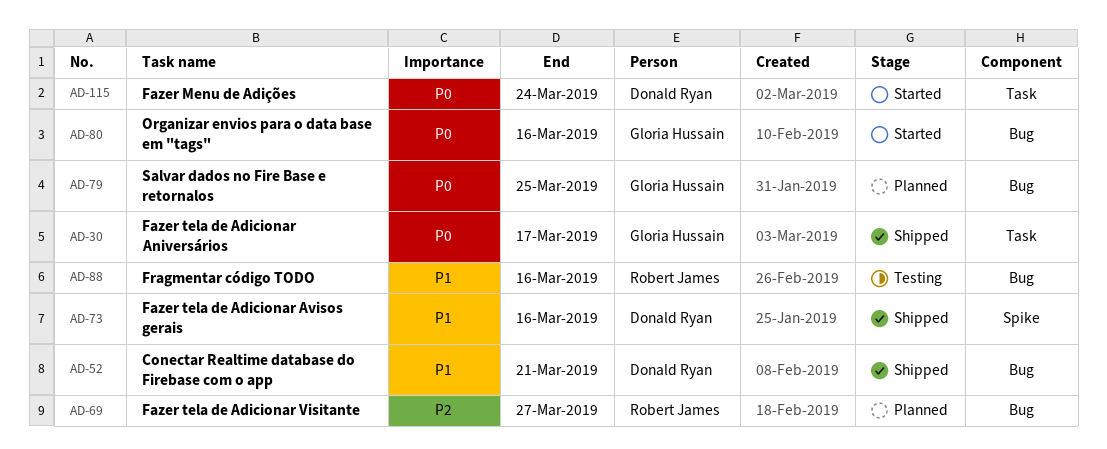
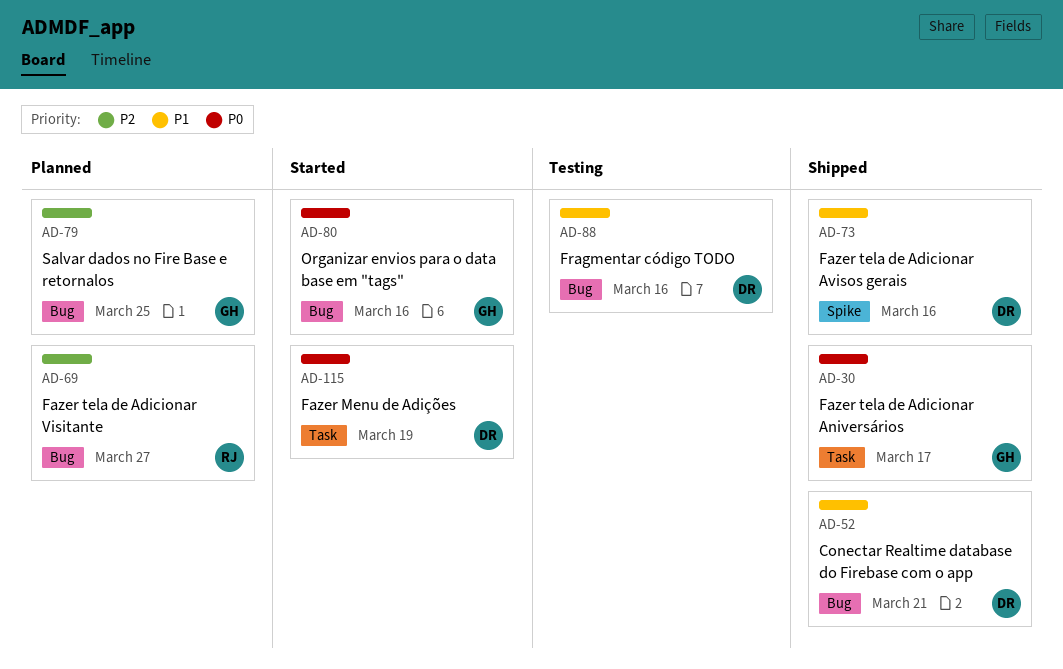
AD-79, priority: P0 -> P2
AD-88, owner: Robert James -> Donald Ryan
AD-115, due: Mar 24 -> Mar 19

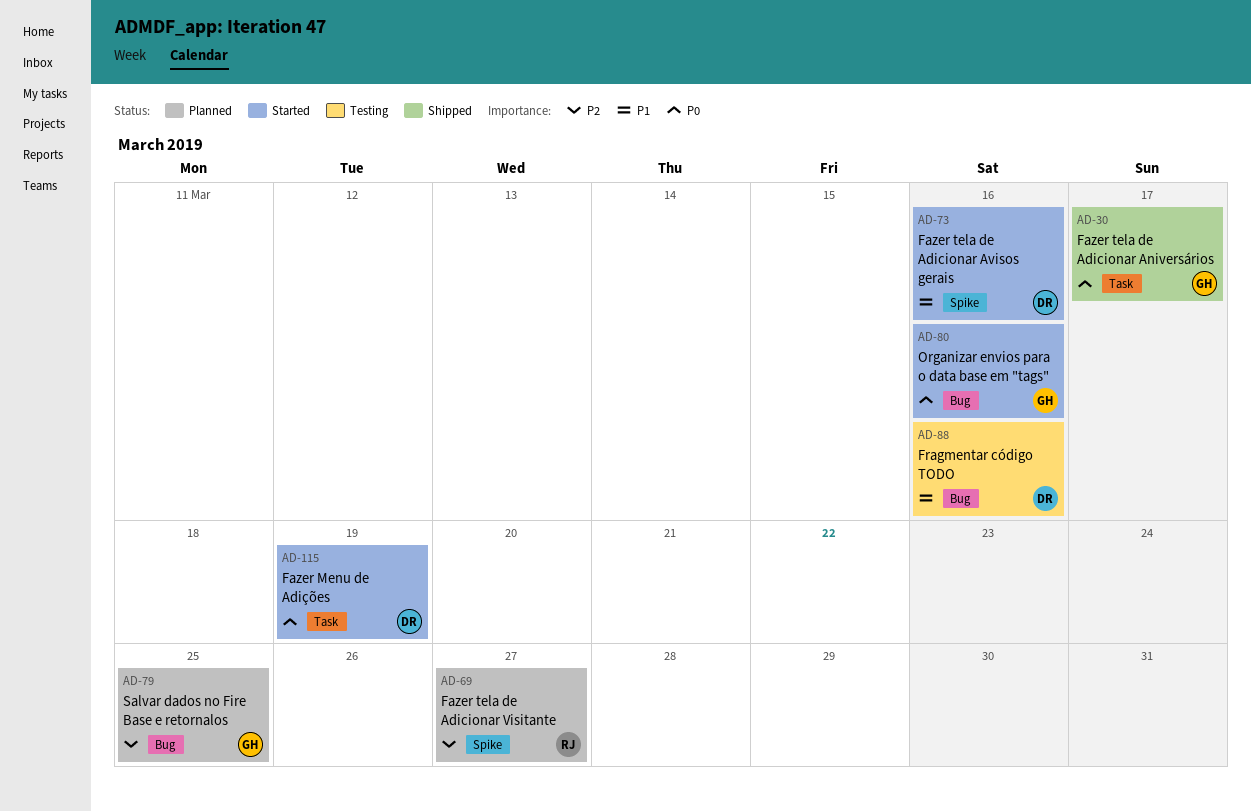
AD-52: present -> none
AD-69, label: Bug -> Spike
AD-73, status: Shipped -> Started

